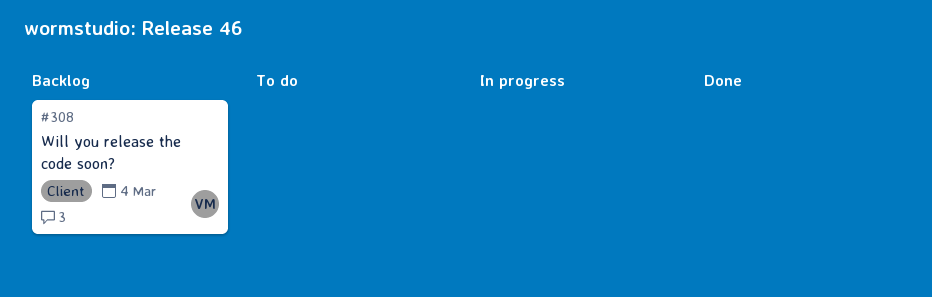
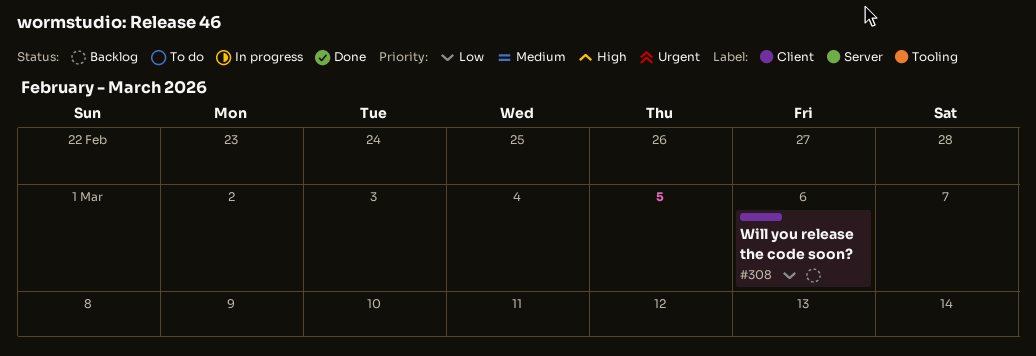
#308, due: Mar 4 -> Mar 6

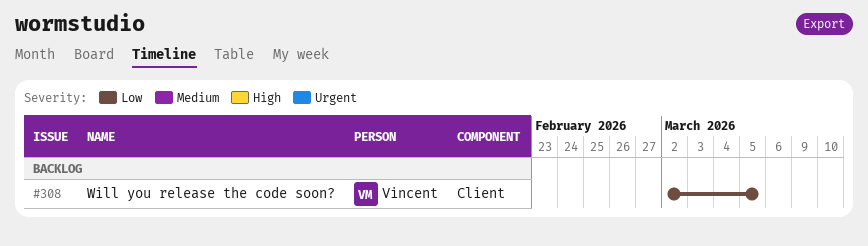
#308, due: Mar 6 -> Mar 5

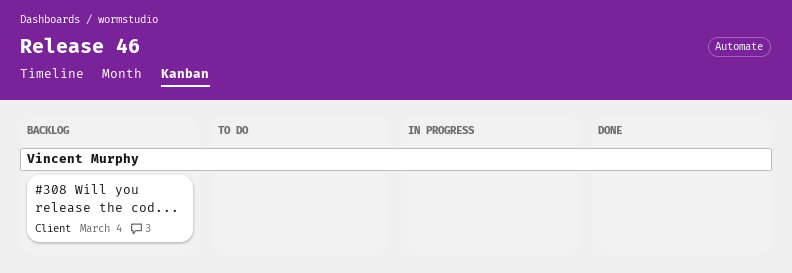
#308, due: Mar 5 -> Mar 4

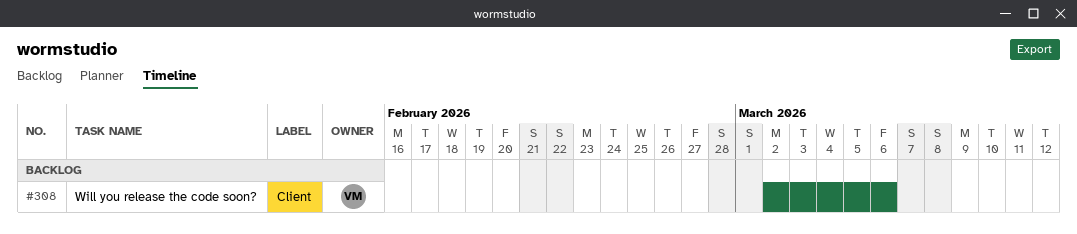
#308, due: Mar 4 -> Mar 6

